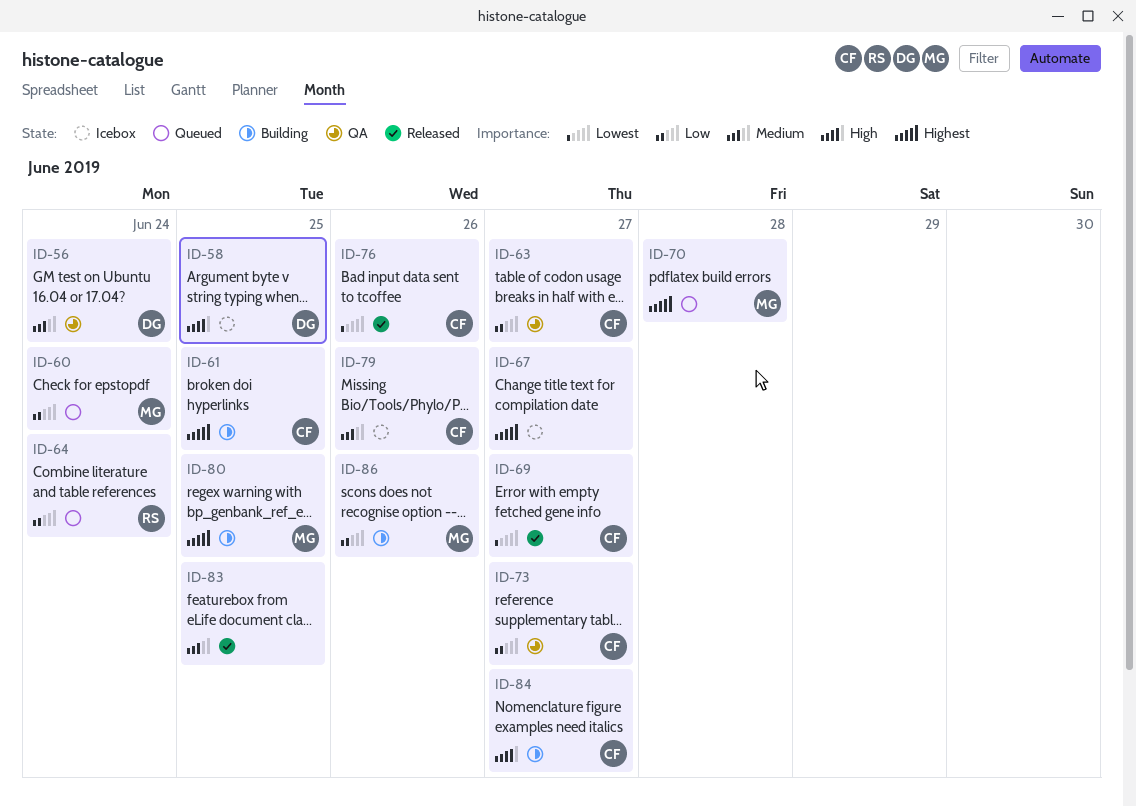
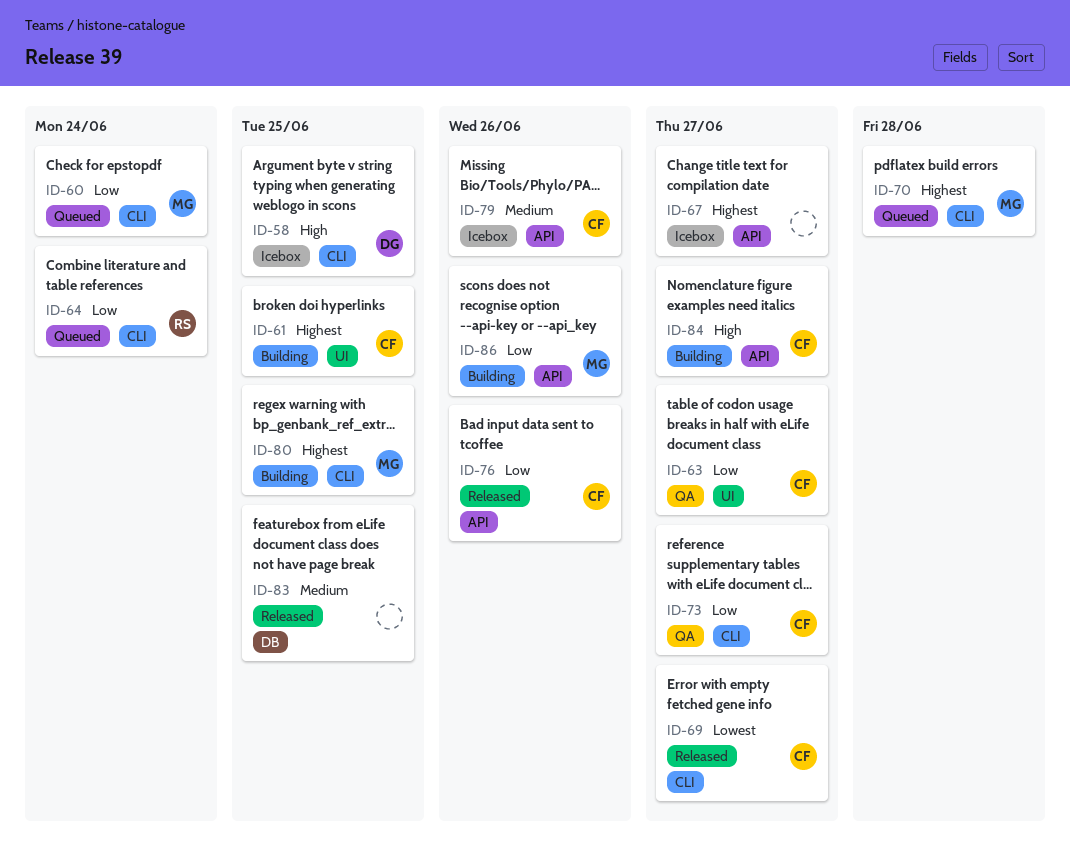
ID-56: present -> none
ID-76, priority: Lowest -> Low

